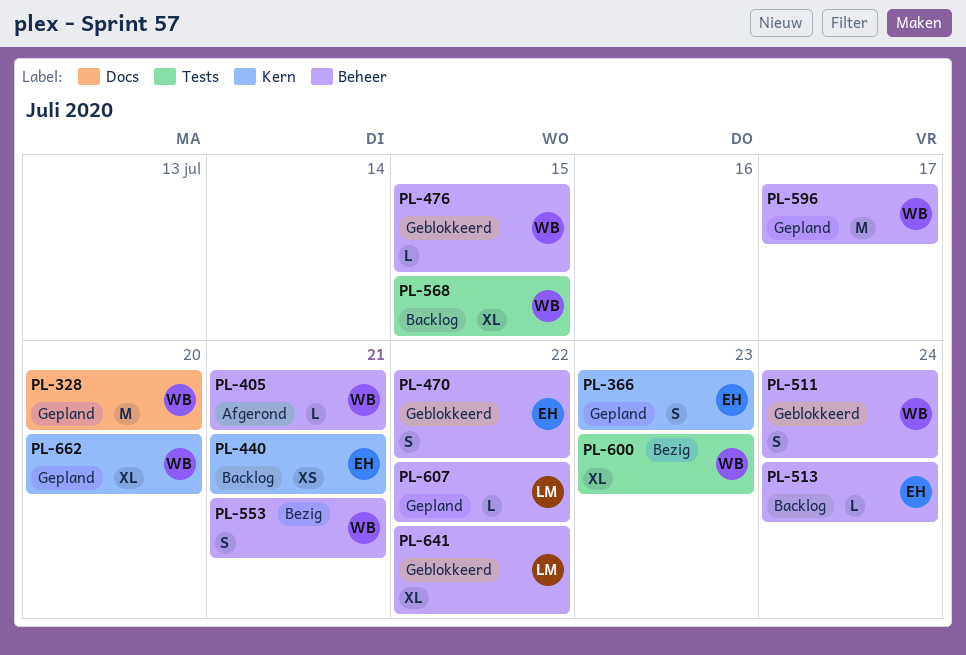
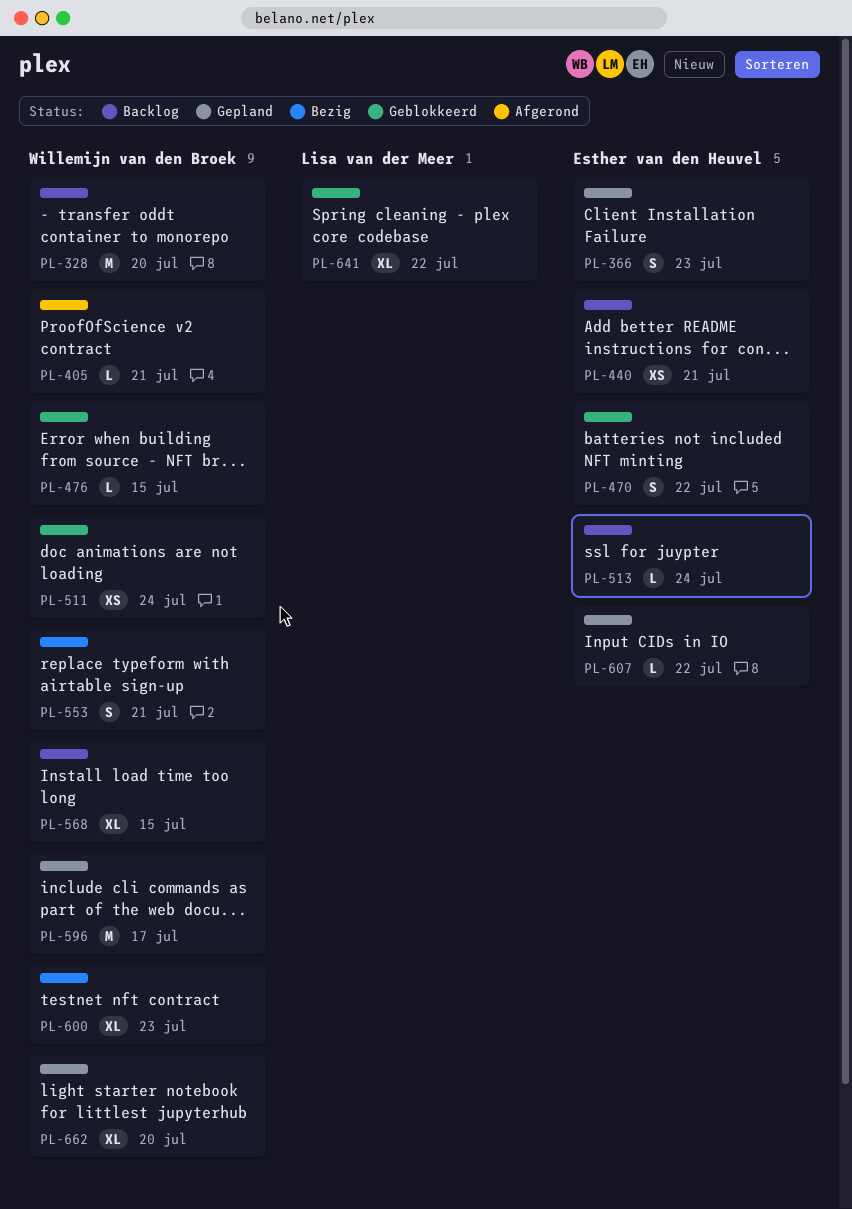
PL-328, status: Gepland -> Backlog
PL-511, estimate: S -> XS
PL-607, owner: Lisa van der Meer -> Esther van den Heuvel

